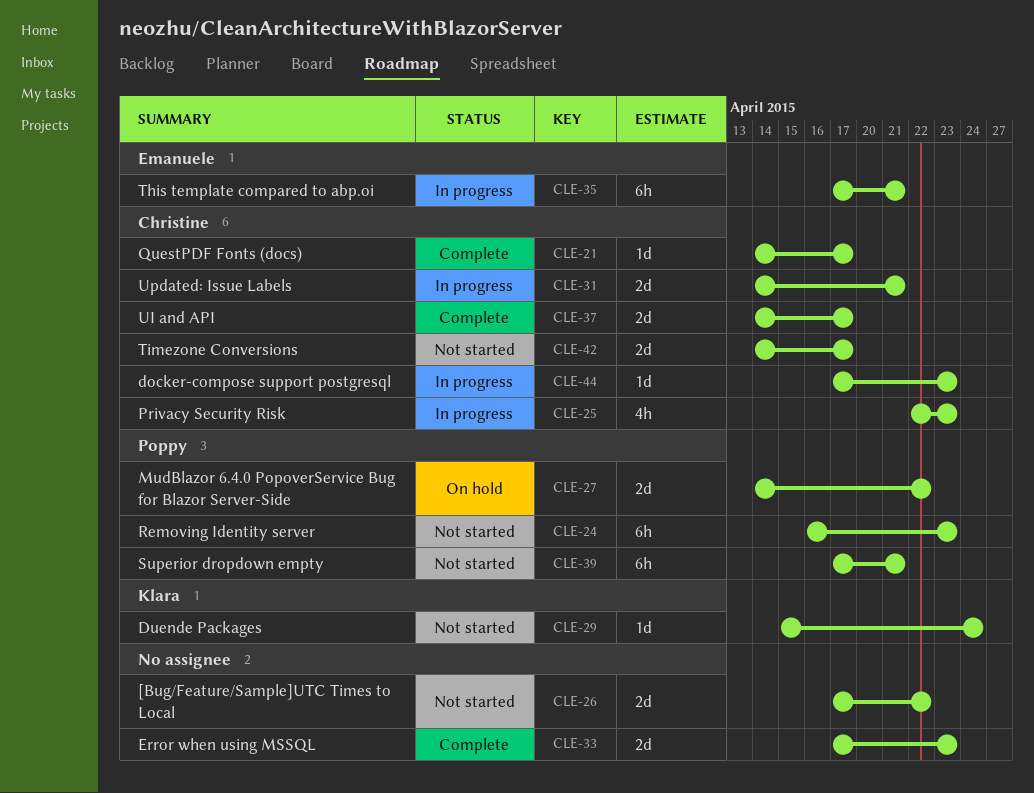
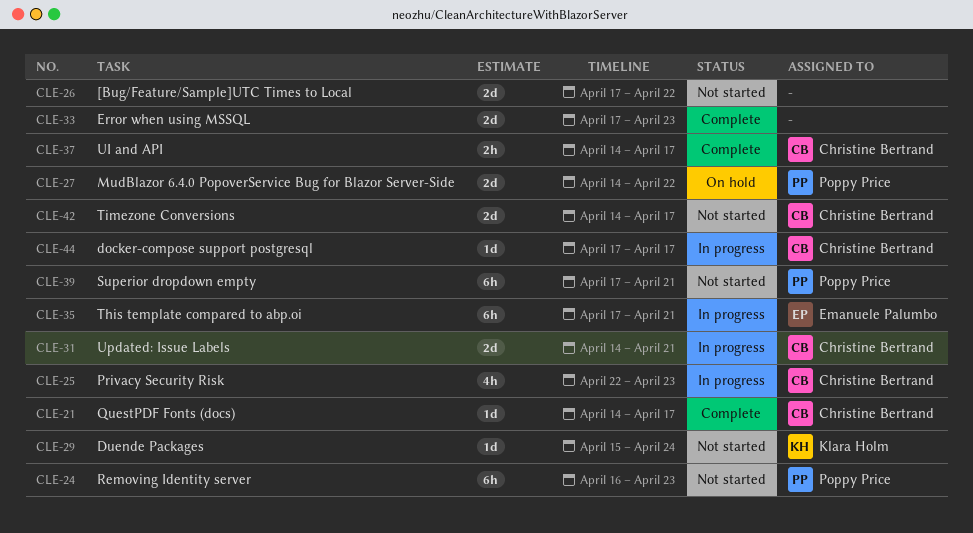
CLE-37, estimate: 2d -> 2h
CLE-44, due: Apr 23 -> Apr 17

